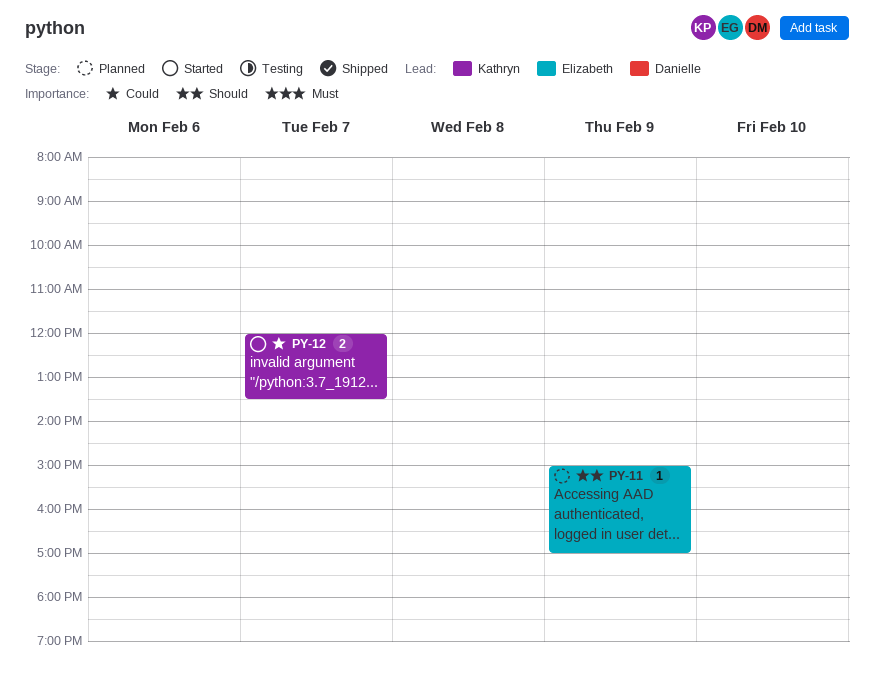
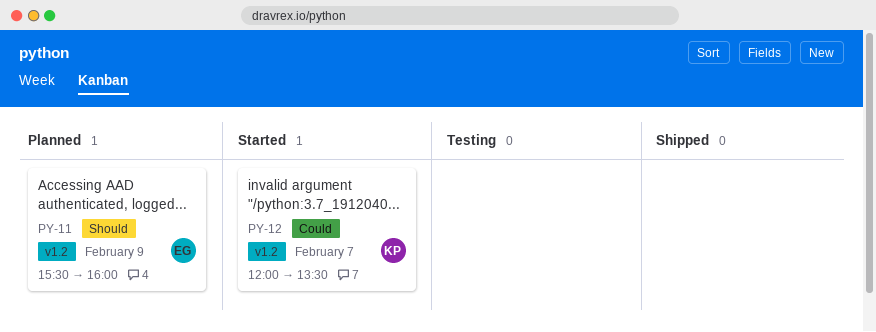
PY-11, begins: 15:00 -> 15:30
PY-11, ends: 17:00 -> 16:00

